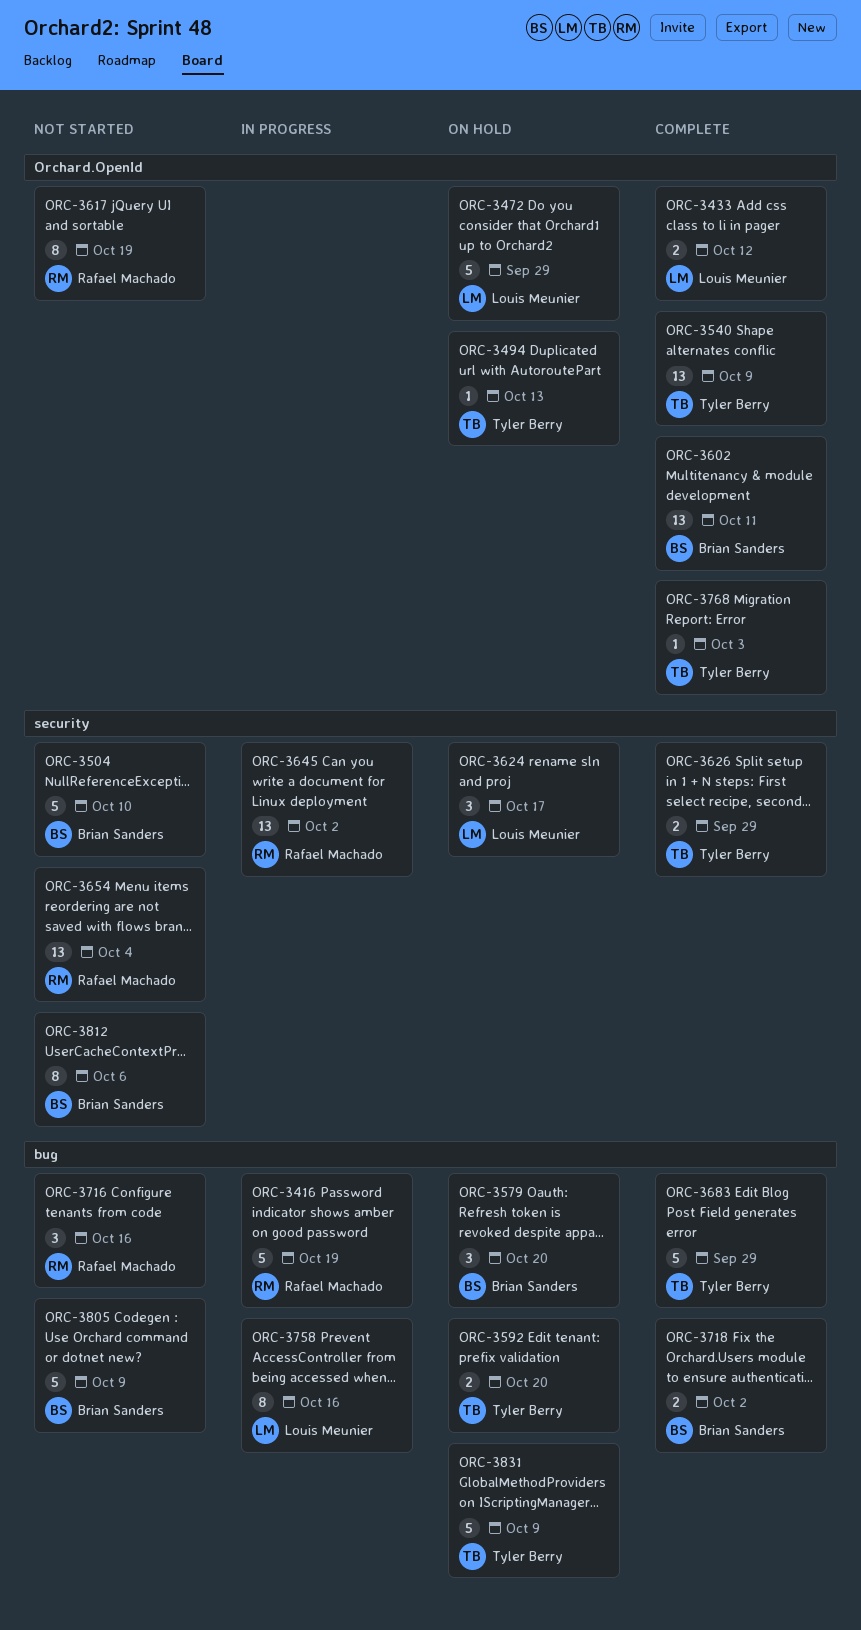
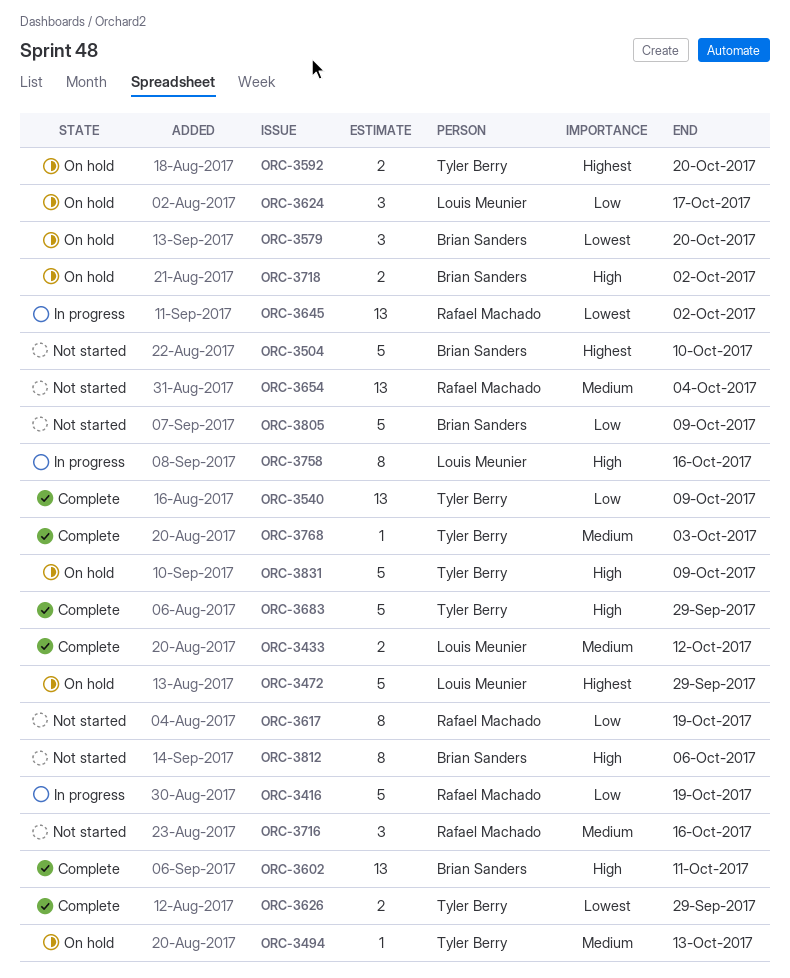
ORC-3718, status: Complete -> On hold

